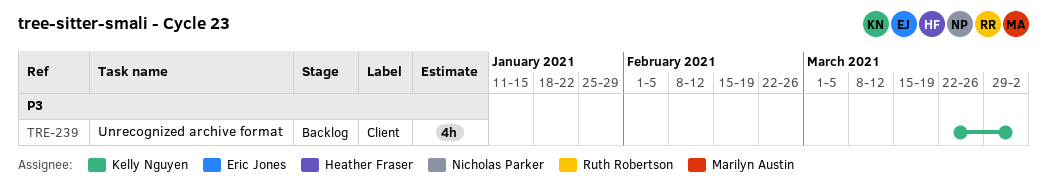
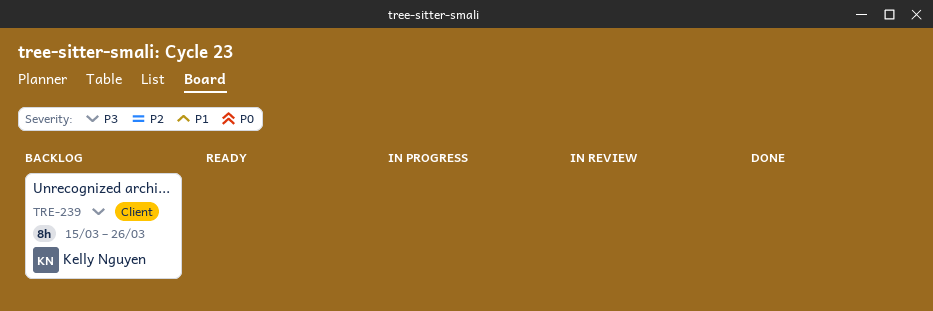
TRE-239, estimate: 4h -> 8h
TRE-239, start: Mar 22 -> Mar 15
TRE-239, due: Apr 2 -> Mar 26

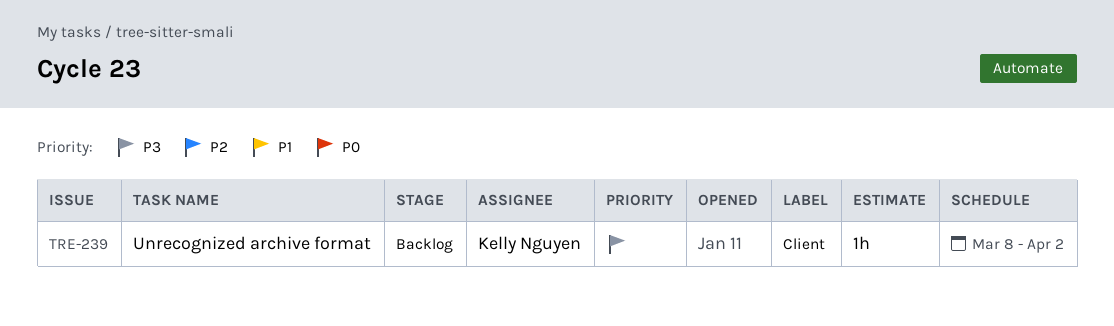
TRE-239, estimate: 8h -> 1h
TRE-239, start: Mar 15 -> Mar 8
TRE-239, due: Mar 26 -> Apr 2

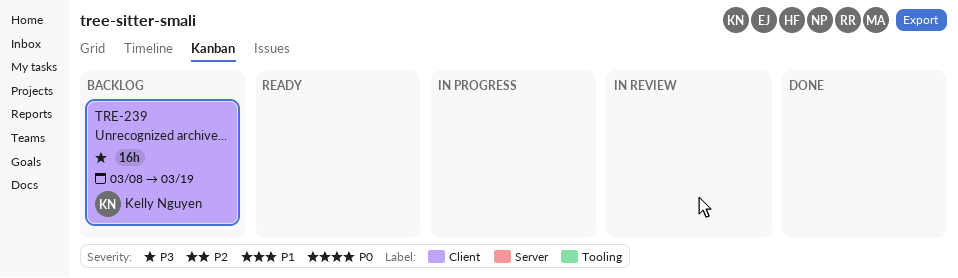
TRE-239, estimate: 1h -> 16h
TRE-239, due: Apr 2 -> Mar 19

